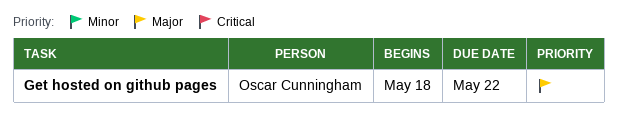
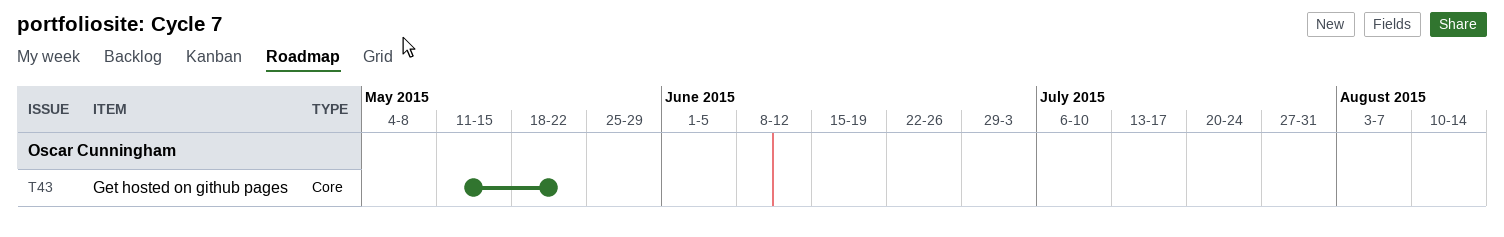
Get hosted on github pages, start: May 18 -> May 11

